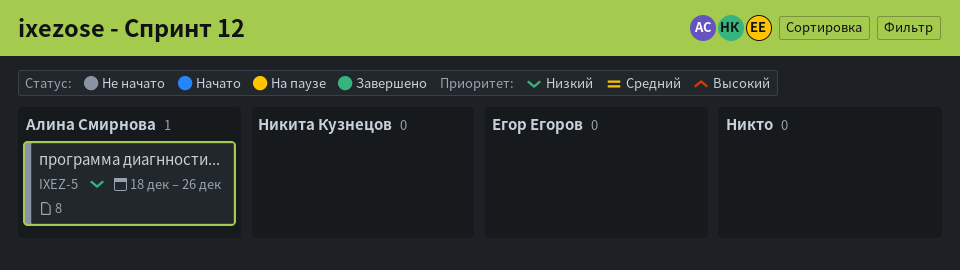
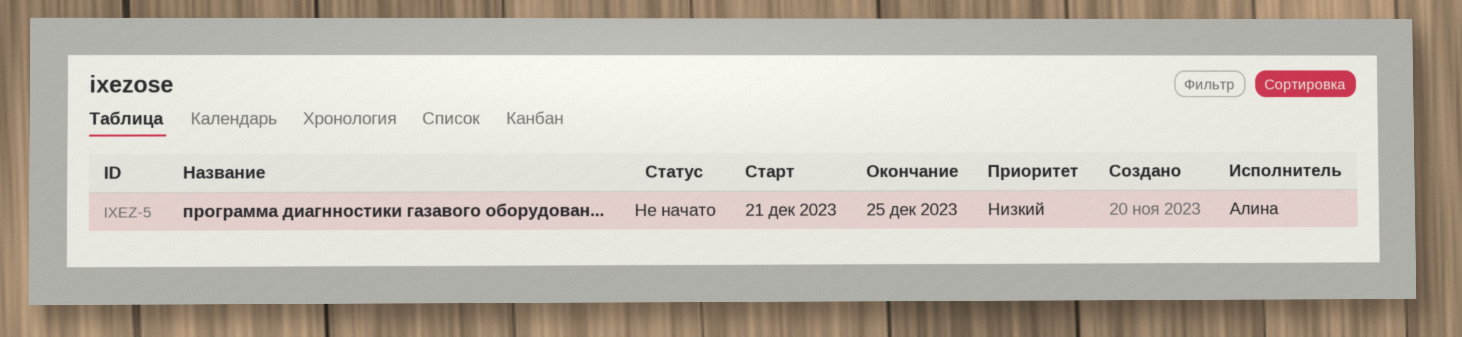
IXEZ-5, start: Dec 18 -> Dec 21
IXEZ-5, due: Dec 26 -> Dec 25

